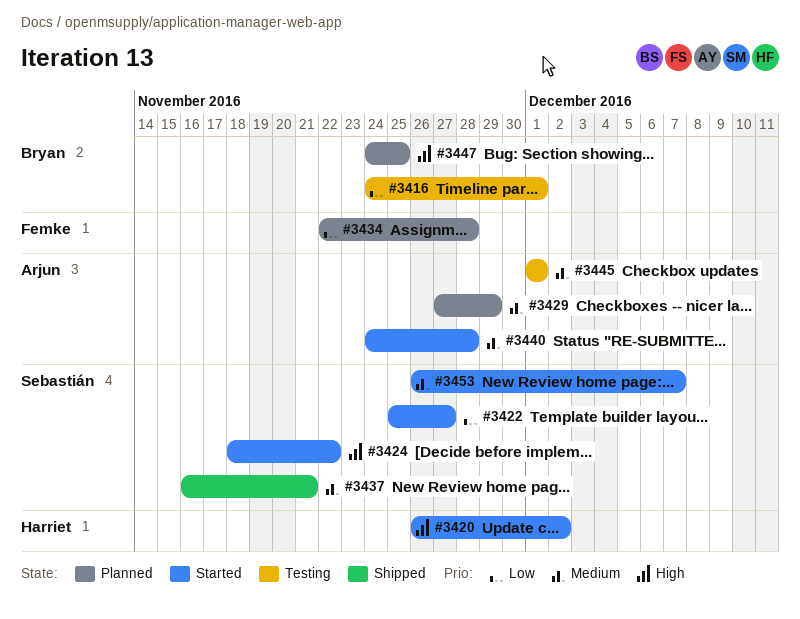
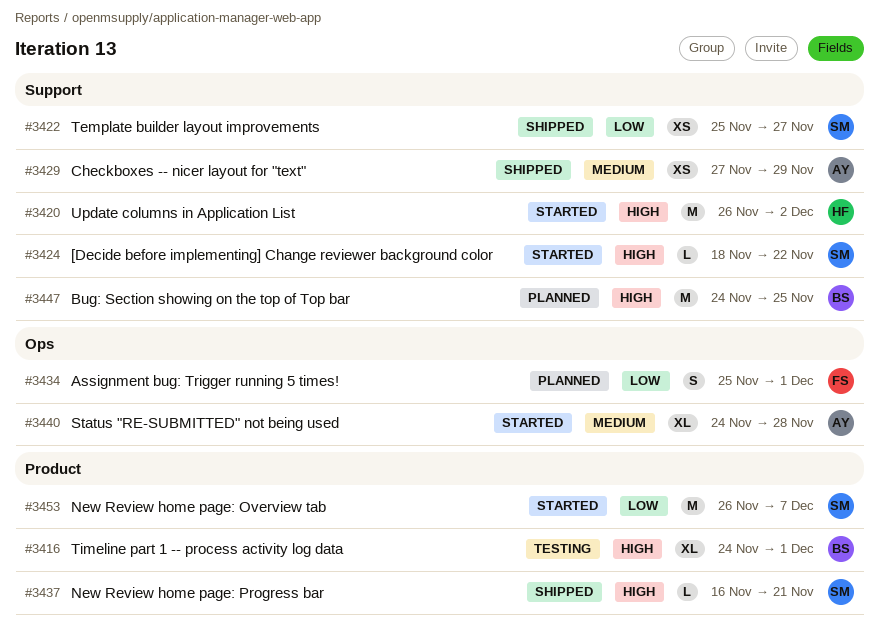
#3416, priority: Low -> High
#3422, status: Started -> Shipped
#3429, status: Planned -> Shipped
#3434, start: Nov 22 -> Nov 25
#3434, due: Nov 28 -> Dec 1
#3437, priority: Medium -> High
#3445: present -> none
#3453, priority: Medium -> Low

